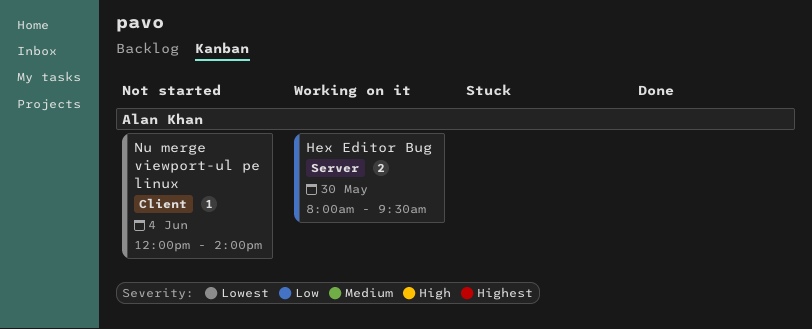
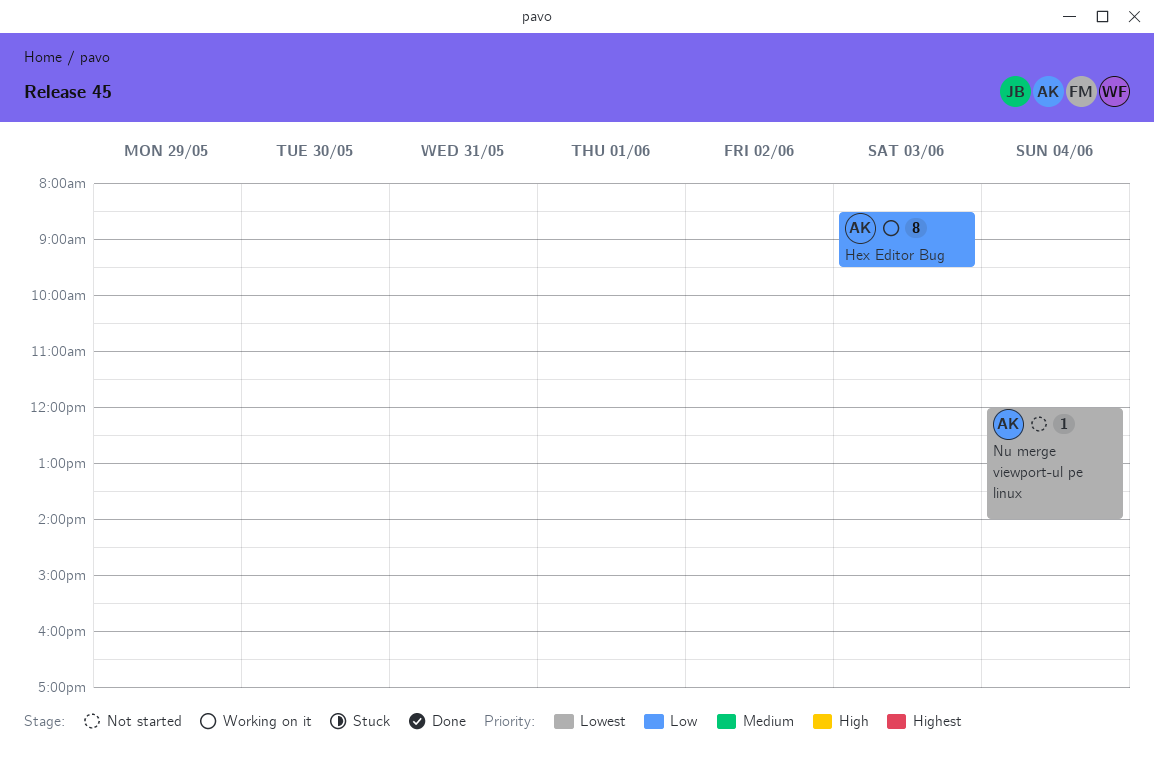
Hex Editor Bug, estimate: 2 -> 8
Hex Editor Bug, day: May 30 -> Jun 3
Hex Editor Bug, begins: 08:00 -> 08:30

